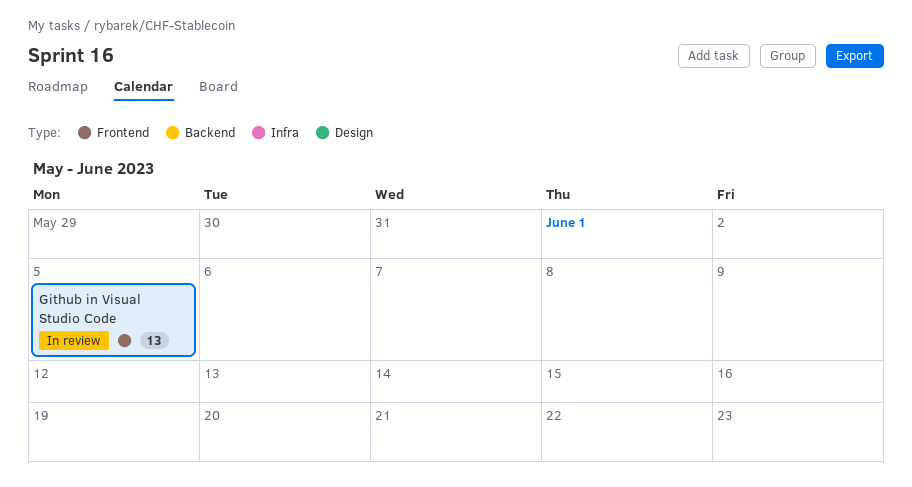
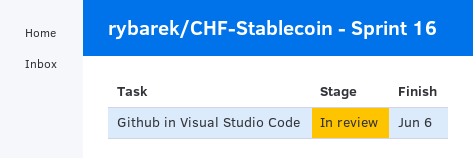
Github in Visual Studio Code, due: Jun 5 -> Jun 6

